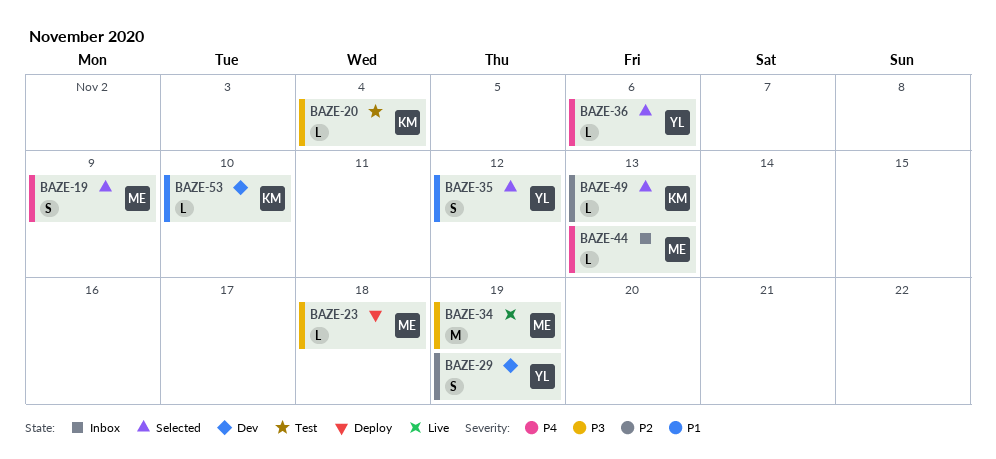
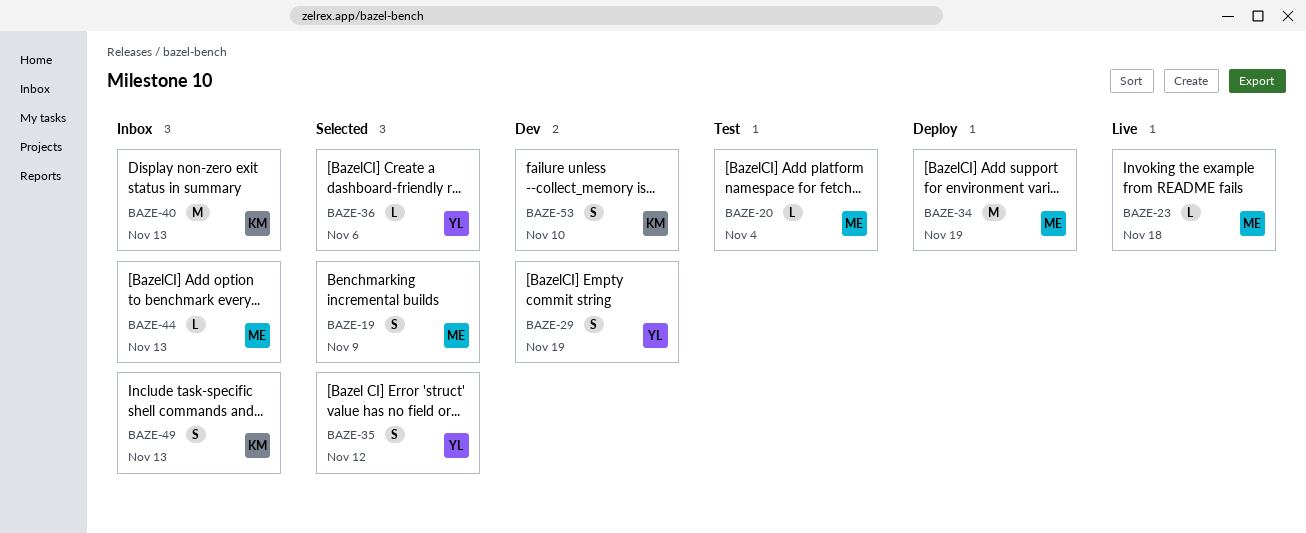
BAZE-20, owner: KM -> ME
BAZE-23, status: Deploy -> Live
BAZE-34, status: Live -> Deploy
BAZE-40: none -> present
BAZE-49, status: Selected -> Inbox
BAZE-49, estimate: L -> S
BAZE-53, estimate: L -> S

